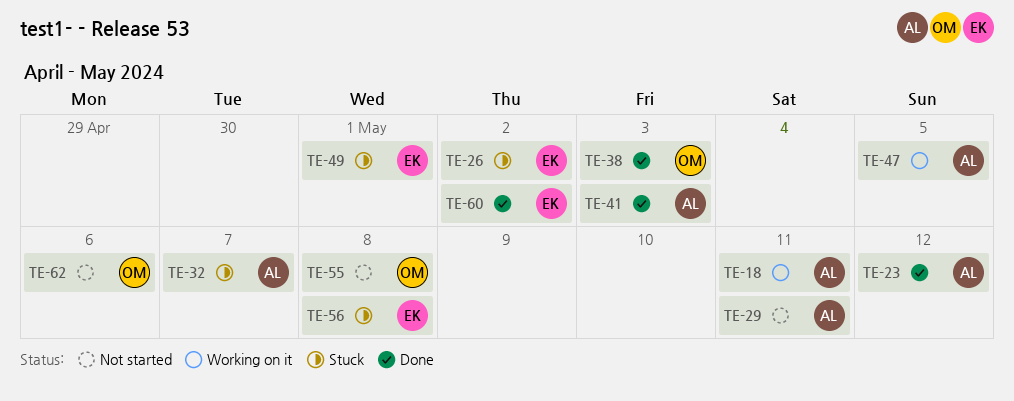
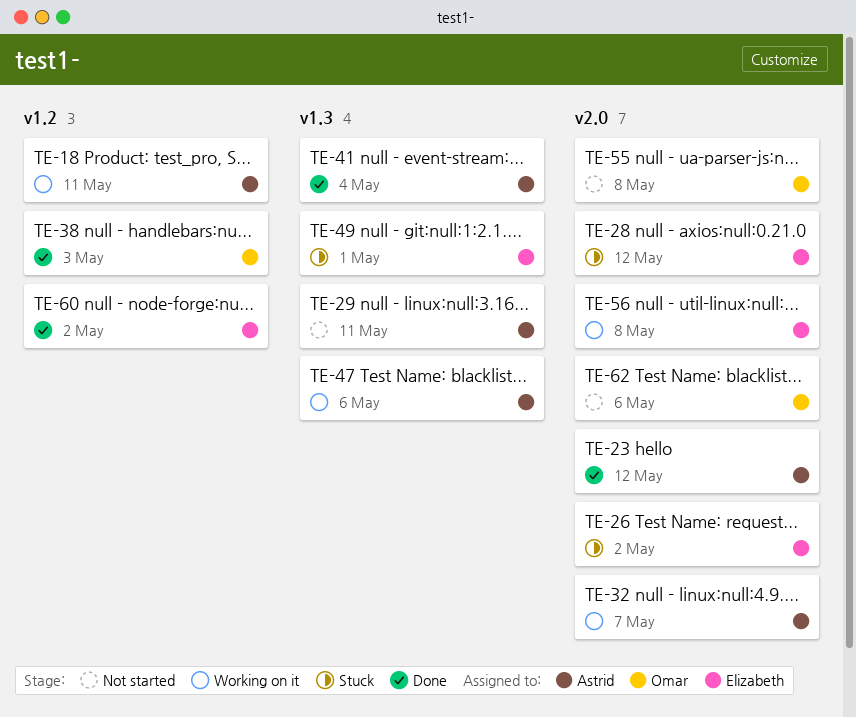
TE-28: none -> present
TE-32, status: Stuck -> Working on it
TE-41, due: May 3 -> May 4
TE-47, due: May 5 -> May 6
TE-56, status: Stuck -> Working on it

